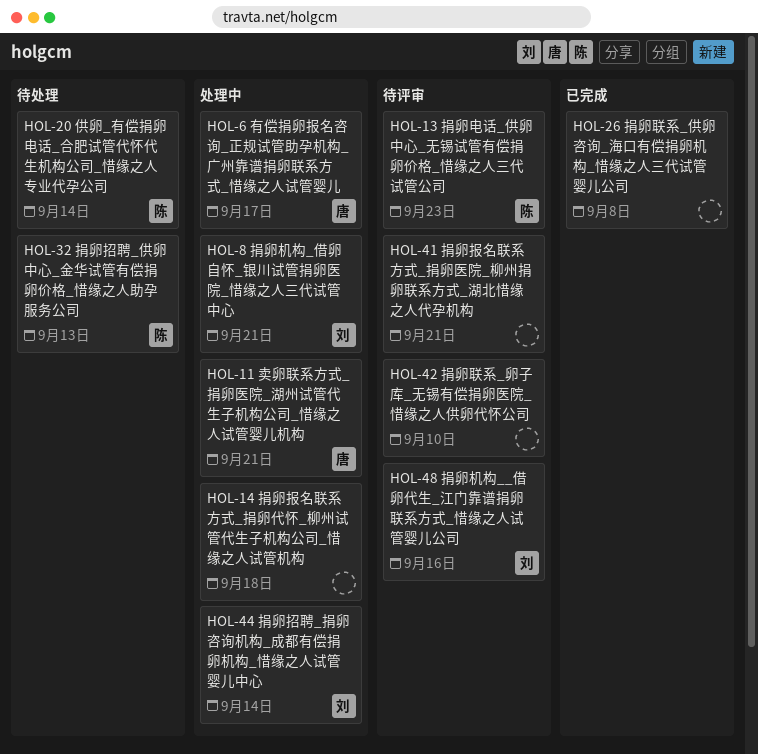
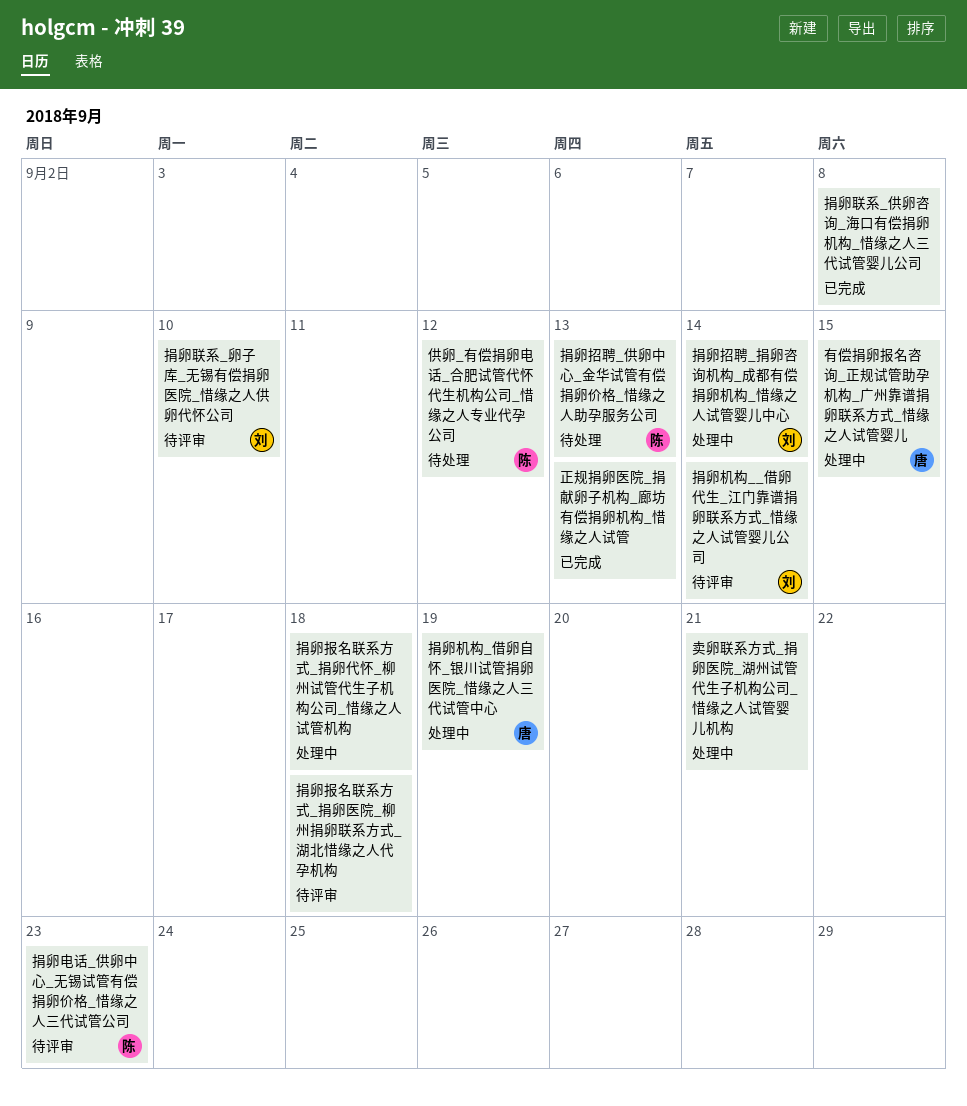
供卵_有偿捐卵电话_合肥试管代怀代生机构公司_惜缘之人专业代孕公司, due: Sep 14 -> Sep 12
卖卵联系方式_捐卵医院_湖州试管代生子机构公司_惜缘之人试管婴儿机构, owner: 唐 -> none
捐卵报名联系方式_捐卵医院_柳州捐卵联系方式_湖北惜缘之人代孕机构, due: Sep 21 -> Sep 18
捐卵机构__借卵代生_江门靠谱捐卵联系方式_惜缘之人试管婴儿公司, due: Sep 16 -> Sep 14
捐卵机构_借卵自怀_银川试管捐卵医院_惜缘之人三代试管中心, owner: 刘 -> 唐
捐卵机构_借卵自怀_银川试管捐卵医院_惜缘之人三代试管中心, due: Sep 21 -> Sep 19
捐卵联系_卵子库_无锡有偿捐卵医院_惜缘之人供卵代怀公司, owner: none -> 刘
有偿捐卵报名咨询_正规试管助孕机构_广州靠谱捐卵联系方式_惜缘之人试管婴儿, due: Sep 17 -> Sep 15
正规捐卵医院_捐献卵子机构_廊坊有偿捐卵机构_惜缘之人试管: none -> present

